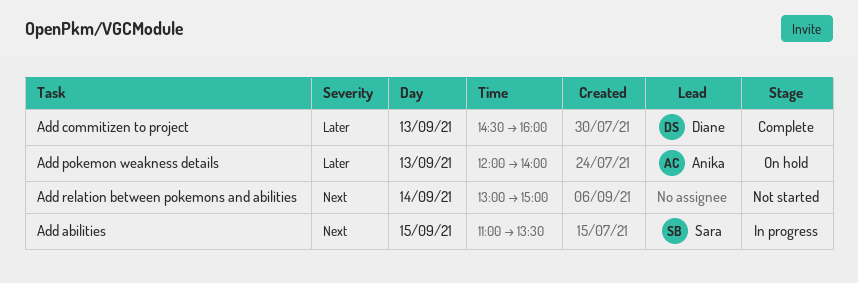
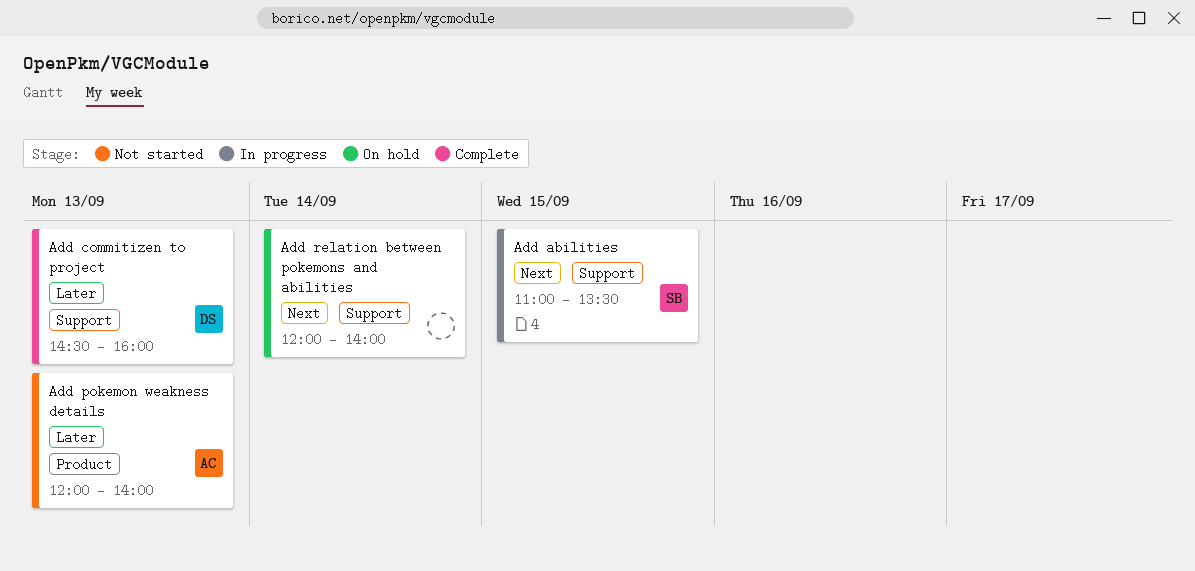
Add pokemon weakness details, status: On hold -> Not started
Add relation between pokemons and abilities, status: Not started -> On hold
Add relation between pokemons and abilities, begins: 13:00 -> 12:00
Add relation between pokemons and abilities, ends: 15:00 -> 14:00

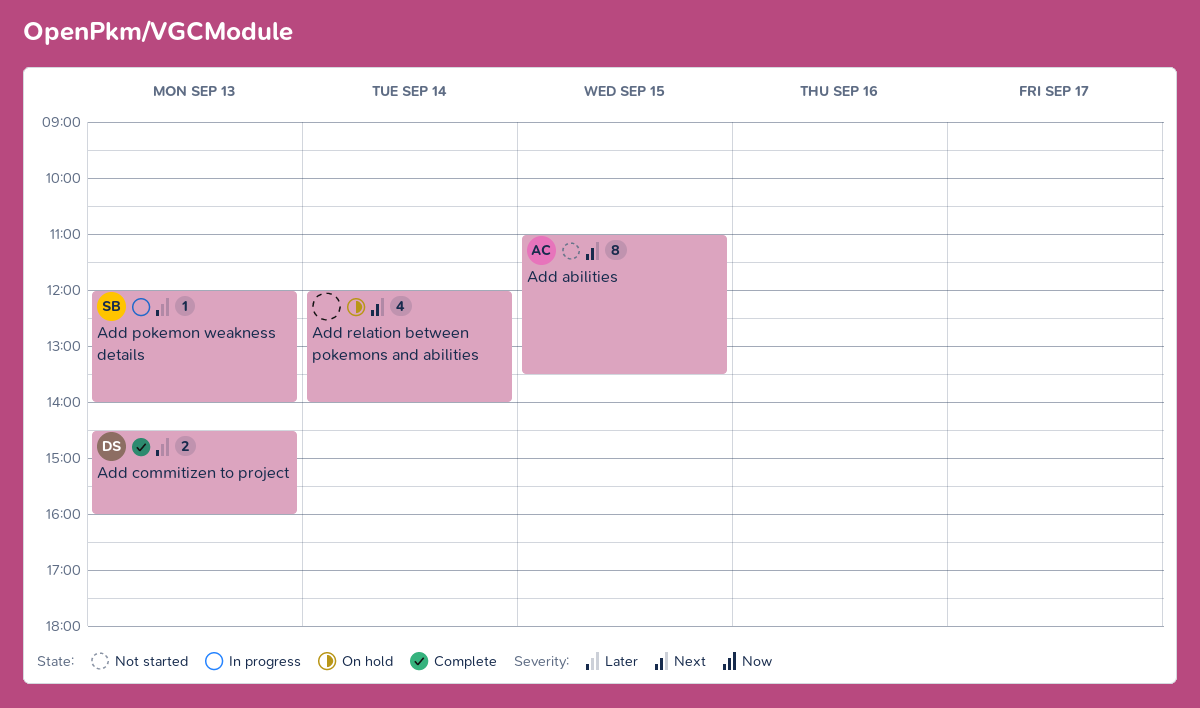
Add abilities, status: In progress -> Not started
Add abilities, owner: SB -> AC
Add pokemon weakness details, status: Not started -> In progress
Add pokemon weakness details, owner: AC -> SB

